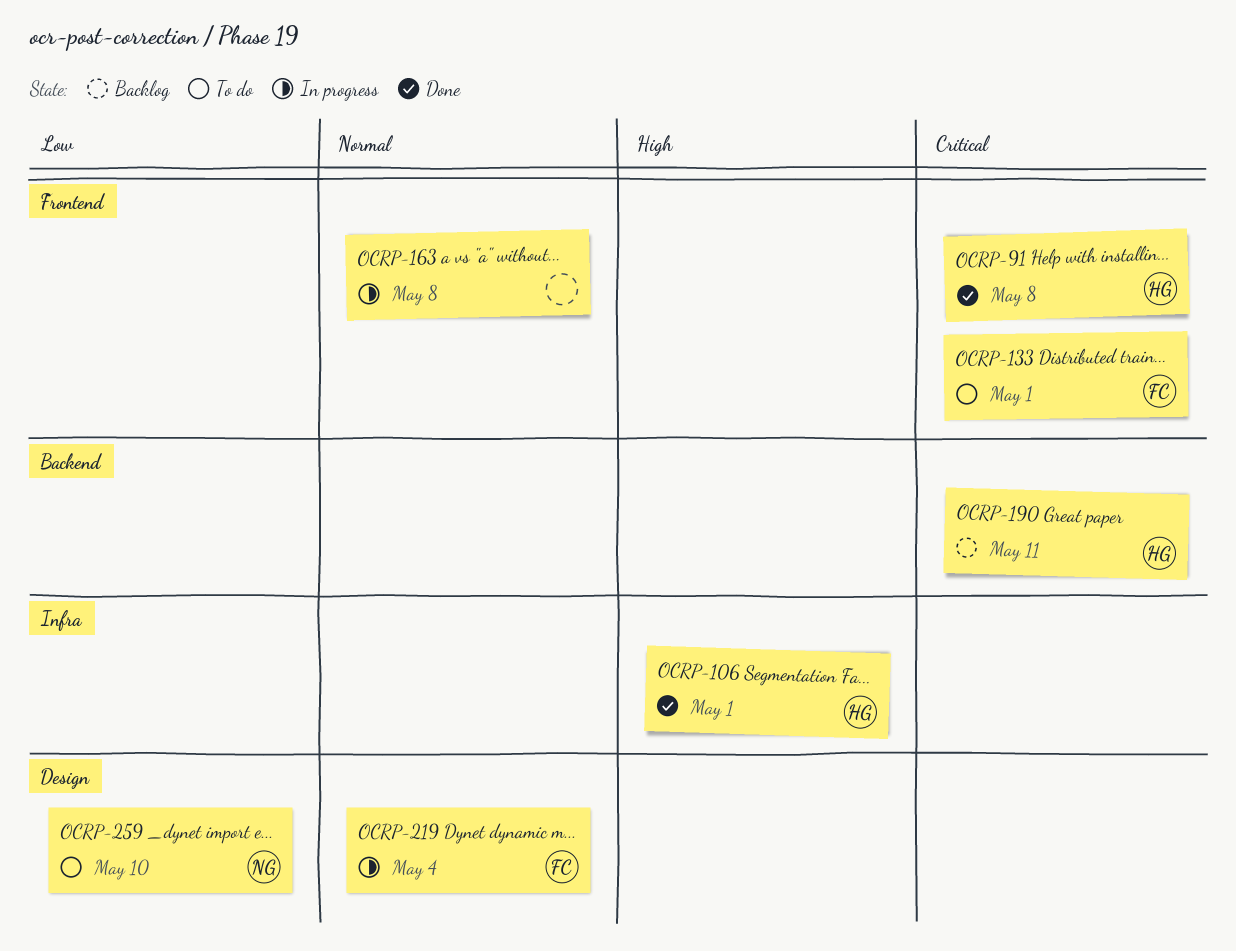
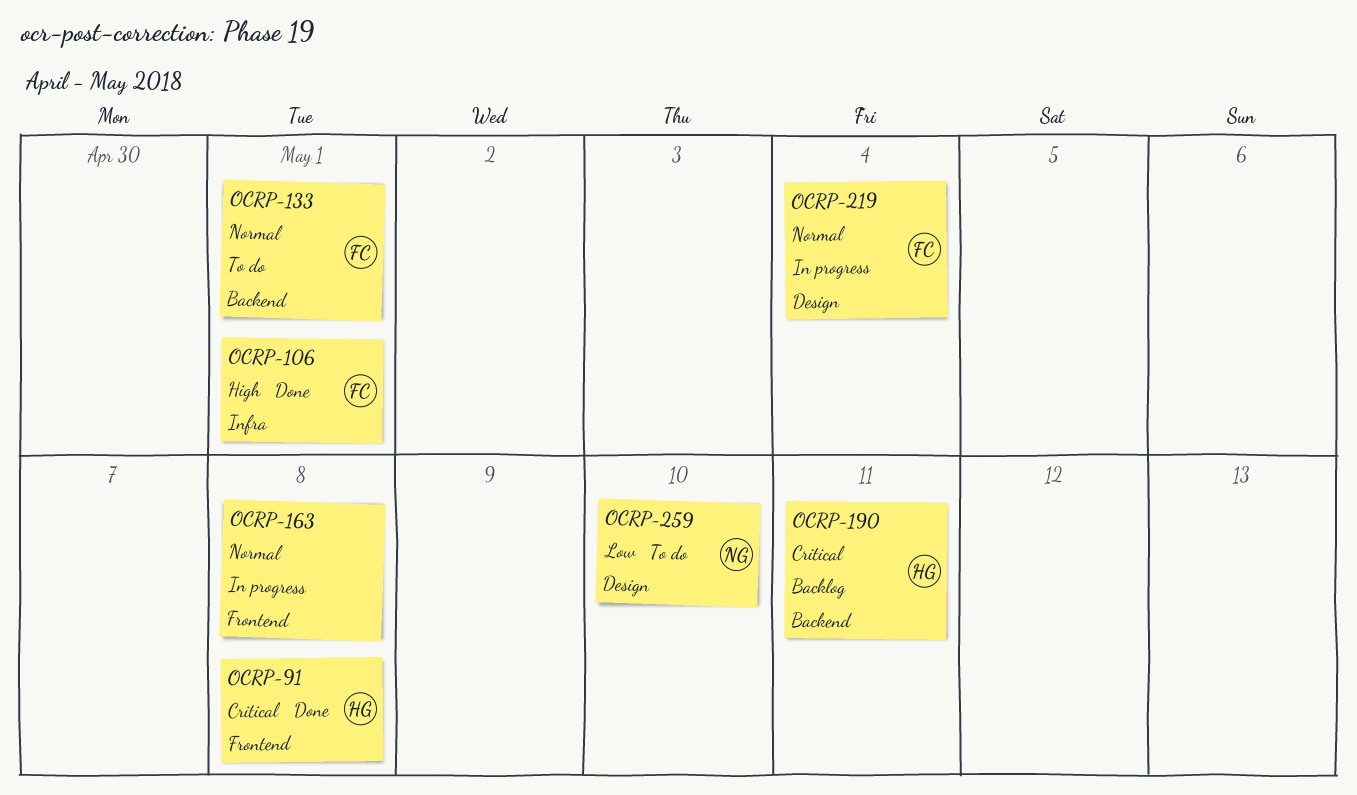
OCRP-106, owner: HG -> FC
OCRP-133, priority: Critical -> Normal
OCRP-133, label: Frontend -> Backend

